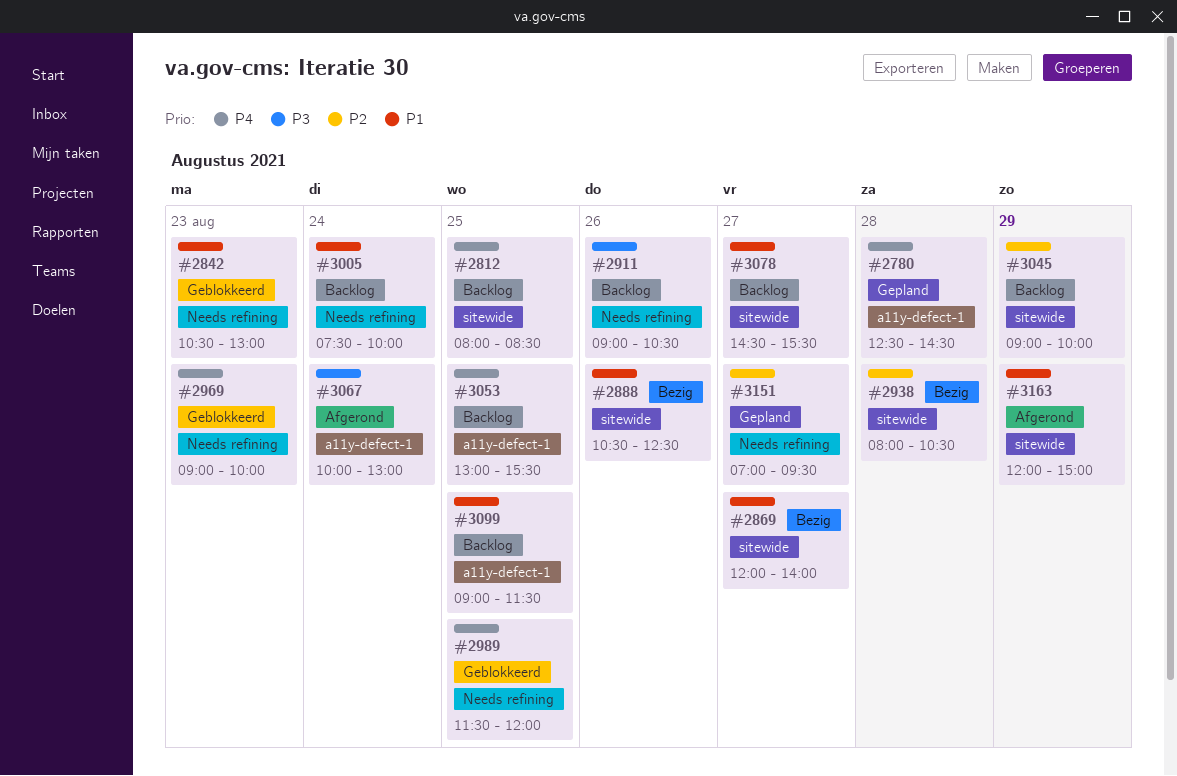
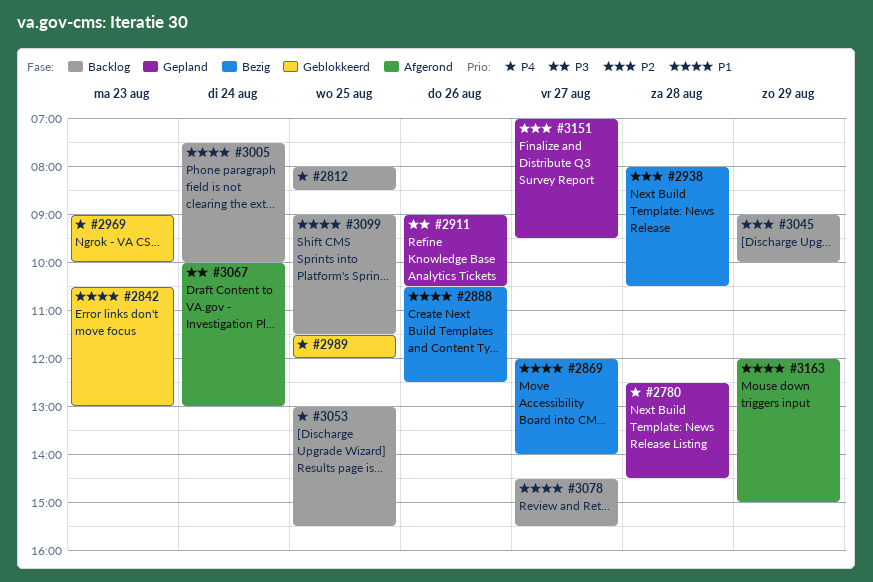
#2911, status: Backlog -> Gepland

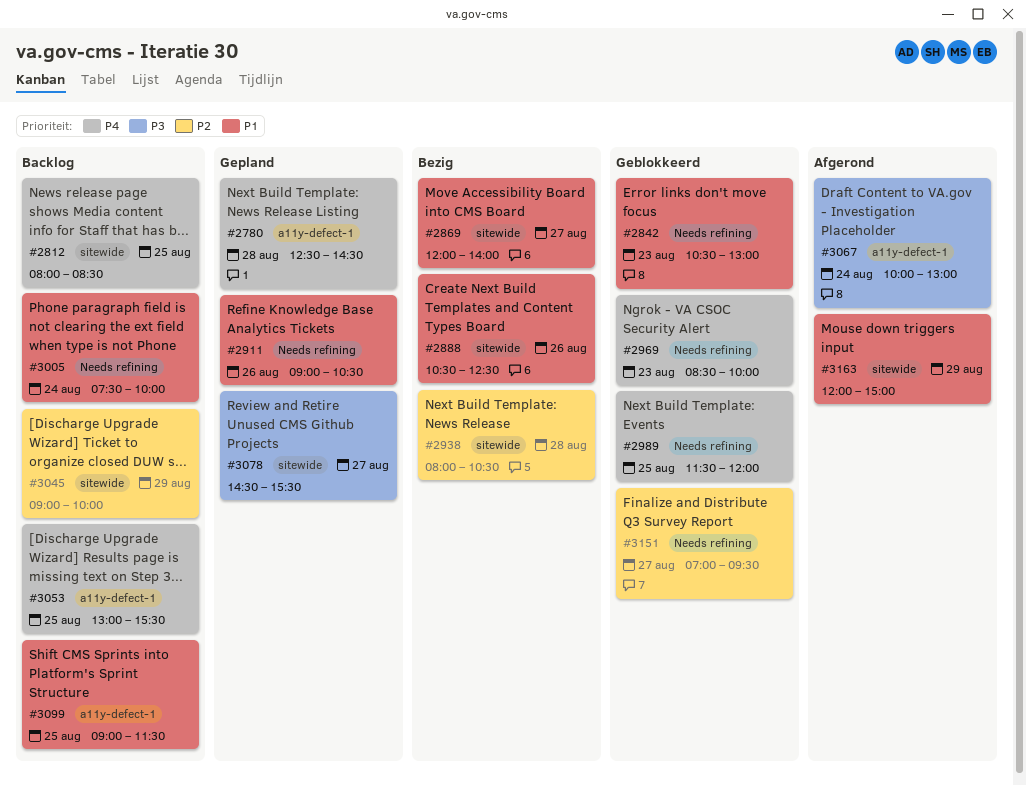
#2911, priority: P3 -> P1
#2969, begins: 09:00 -> 08:30
#3078, status: Backlog -> Gepland
#3078, priority: P1 -> P3
#3151, status: Gepland -> Geblokkeerd

